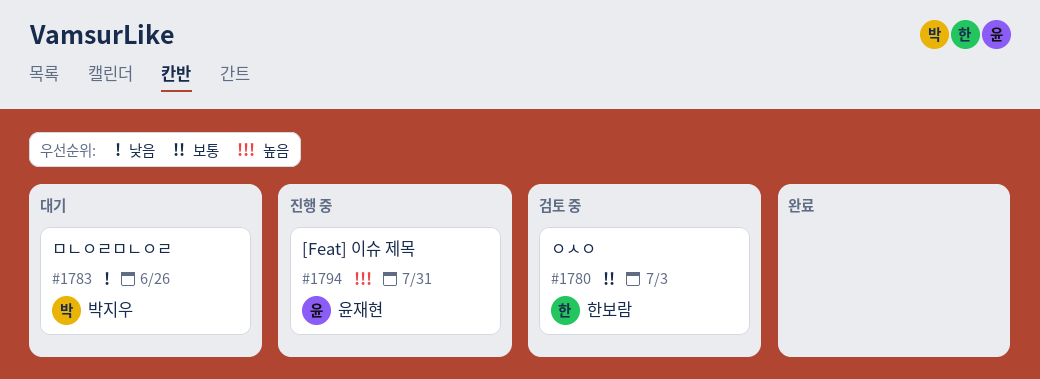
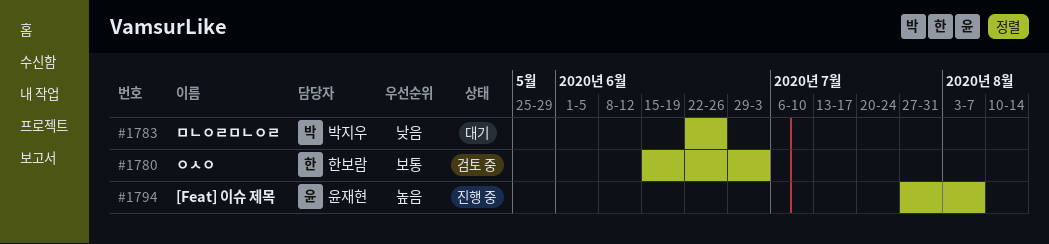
#1794, due: Jul 31 -> Aug 7

